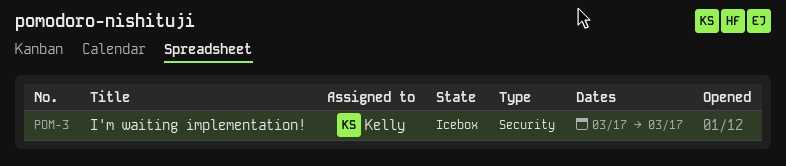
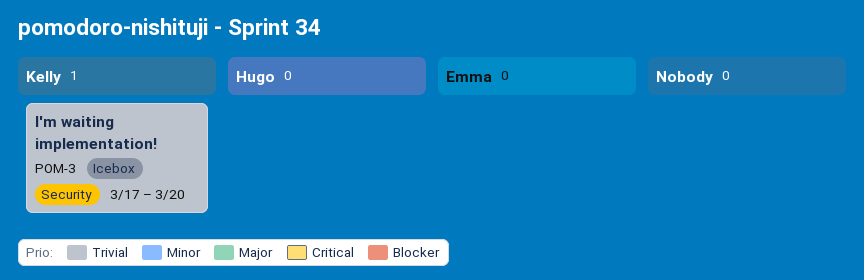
POM-3, due: Mar 17 -> Mar 20

